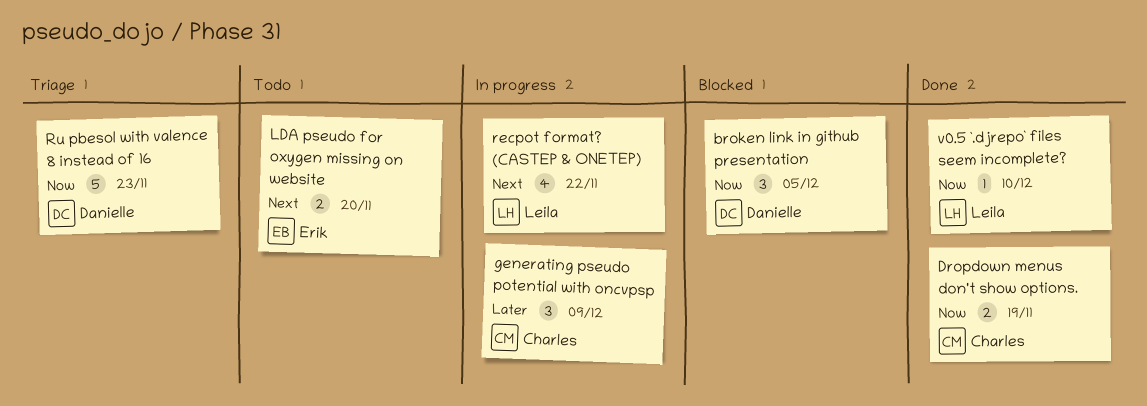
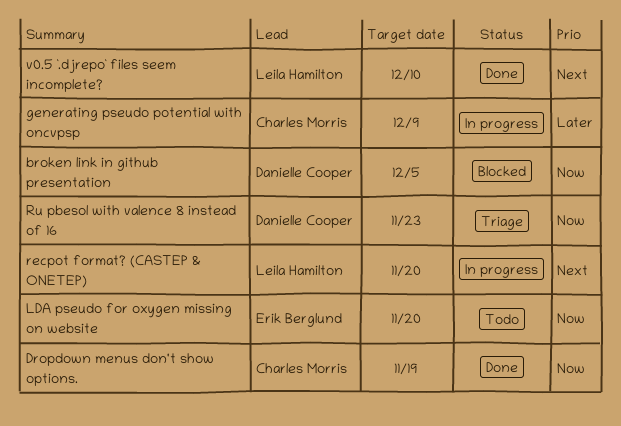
LDA pseudo for oxygen missing on website, priority: Next -> Now
recpot format? (CASTEP & ONETEP), due: Nov 22 -> Nov 20
v0.5 `.djrepo` files seem incomplete?, priority: Now -> Next

